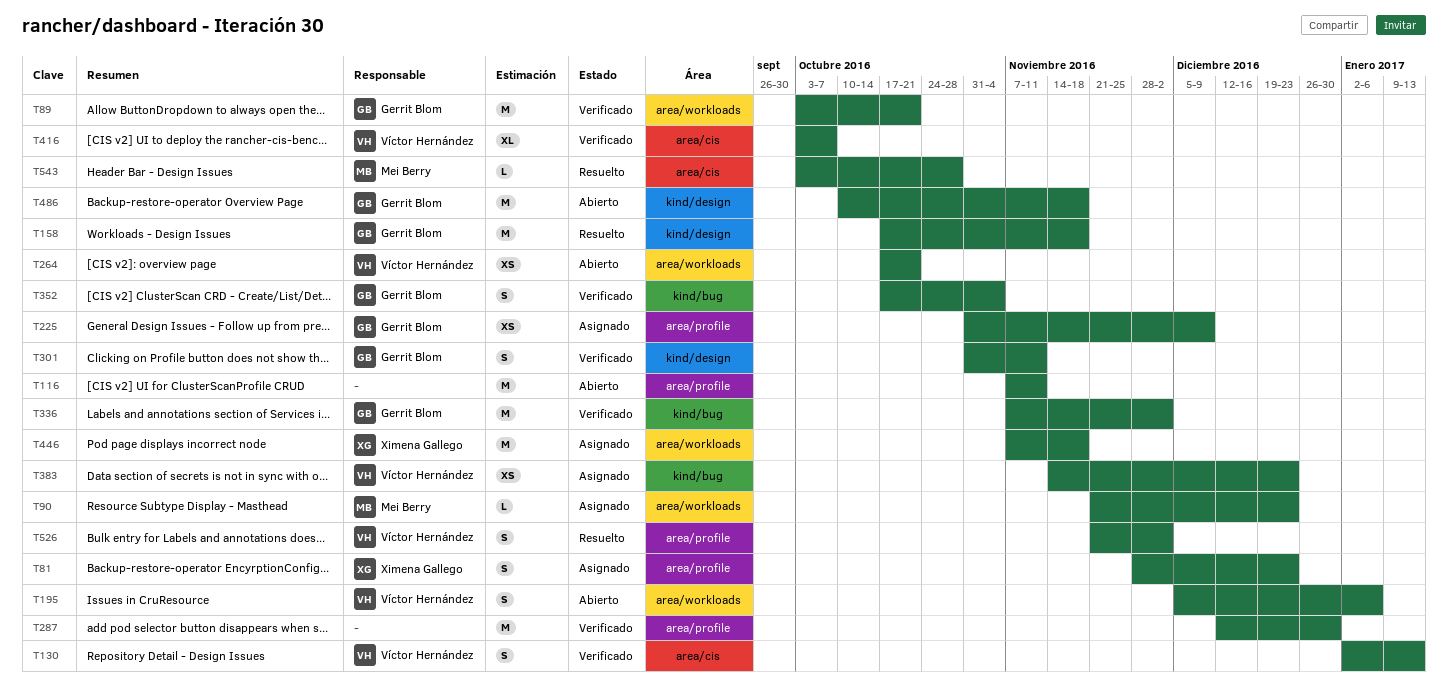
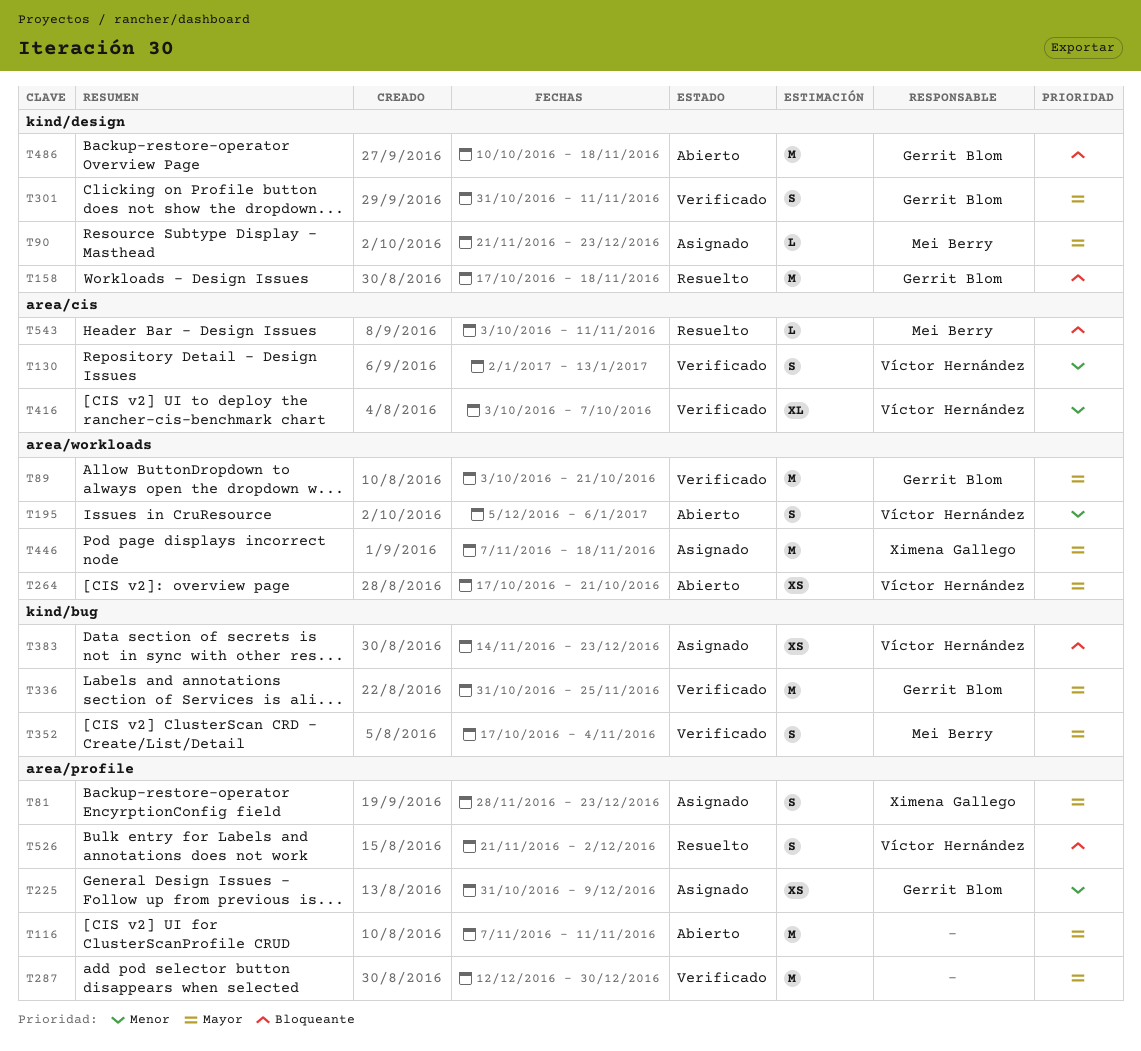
T90, label: area/workloads -> kind/design
T336, start: Nov 7 -> Oct 31
T336, due: Dec 2 -> Nov 25
T352, owner: Gerrit Blom -> Mei Berry
T543, due: Oct 28 -> Nov 11

